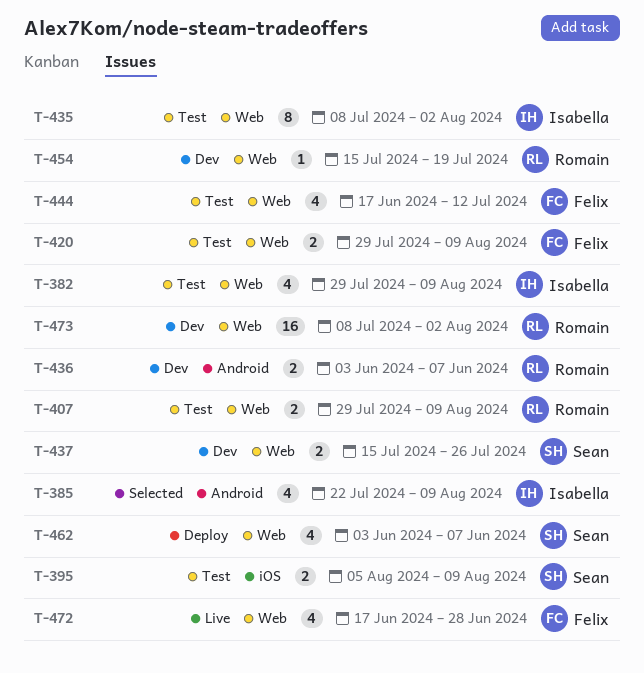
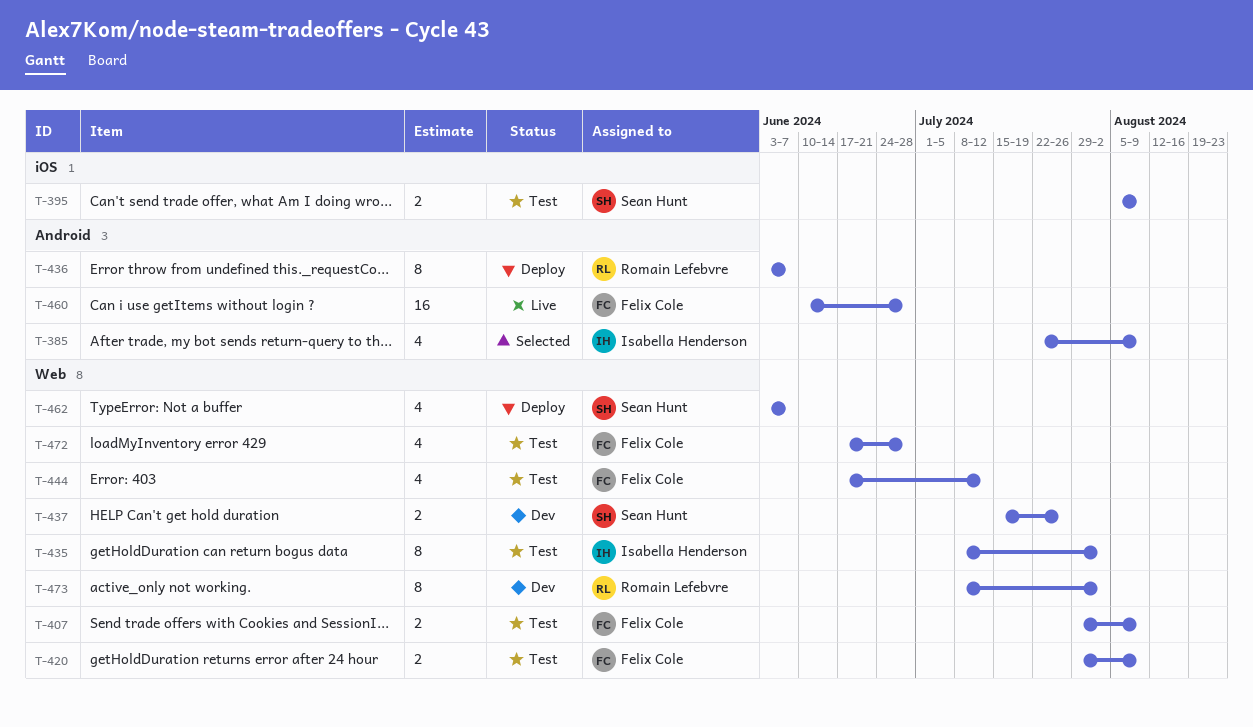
T-382: present -> none
T-407, owner: Romain Lefebvre -> Felix Cole
T-436, status: Dev -> Deploy
T-436, estimate: 2 -> 8
T-454: present -> none
T-460: none -> present
T-472, status: Live -> Test
T-473, estimate: 16 -> 8

